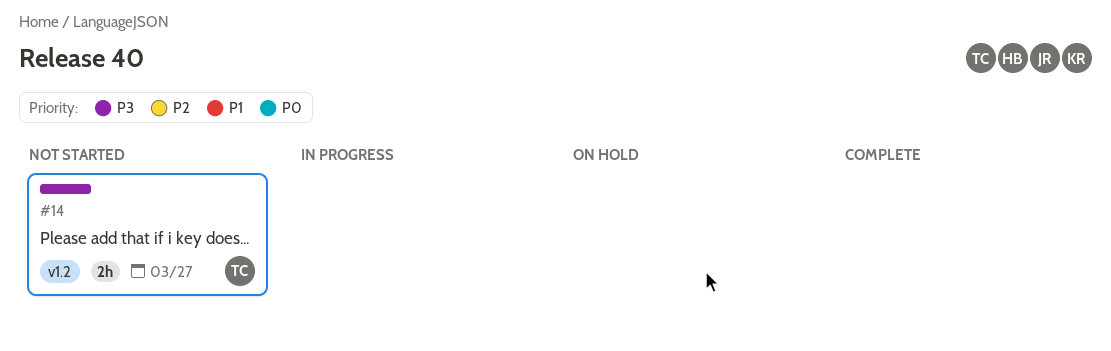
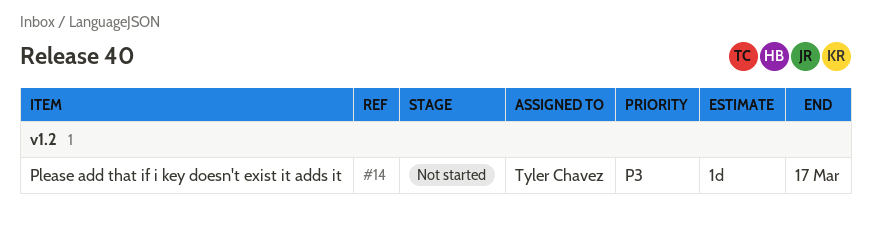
#14, estimate: 2h -> 1d
#14, due: Mar 27 -> Mar 17

